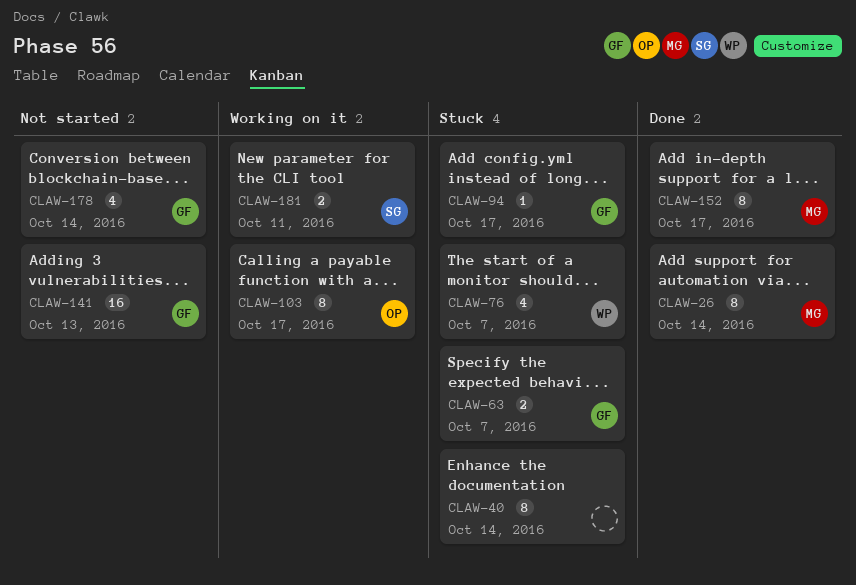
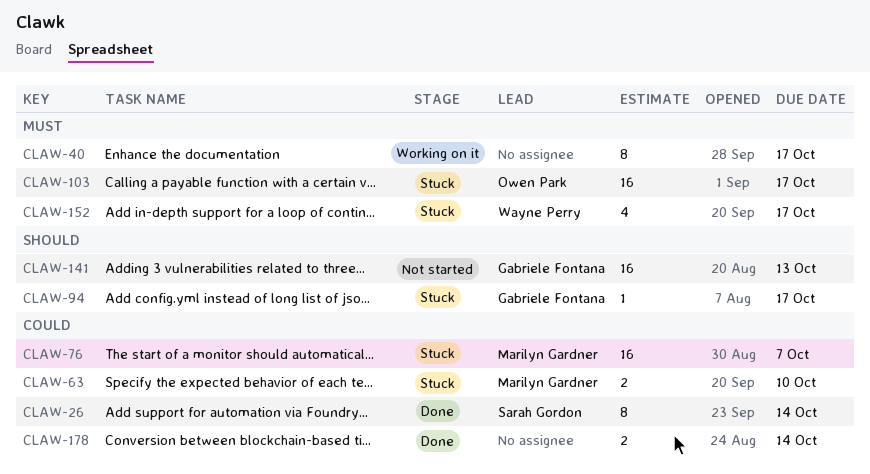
CLAW-26, owner: Marilyn Gardner -> Sarah Gordon
CLAW-40, status: Stuck -> Working on it
CLAW-40, due: Oct 14 -> Oct 17
CLAW-63, owner: Gabriele Fontana -> Marilyn Gardner
CLAW-63, due: Oct 7 -> Oct 10
CLAW-76, owner: Wayne Perry -> Marilyn Gardner
CLAW-76, estimate: 4 -> 16
CLAW-103, status: Working on it -> Stuck
CLAW-103, estimate: 8 -> 16
CLAW-152, status: Done -> Stuck
CLAW-152, owner: Marilyn Gardner -> Wayne Perry
CLAW-152, estimate: 8 -> 4
CLAW-178, status: Not started -> Done
CLAW-178, owner: Gabriele Fontana -> none
CLAW-178, estimate: 4 -> 2
CLAW-181: present -> none

